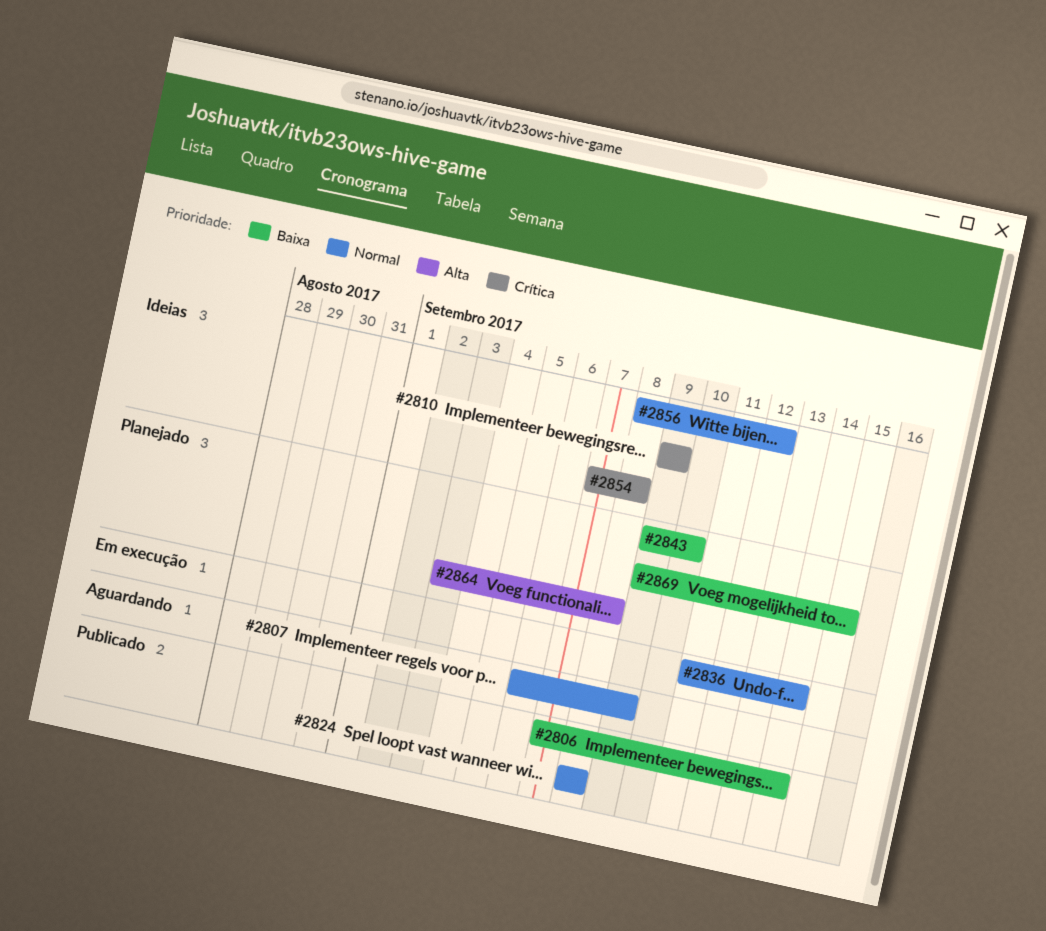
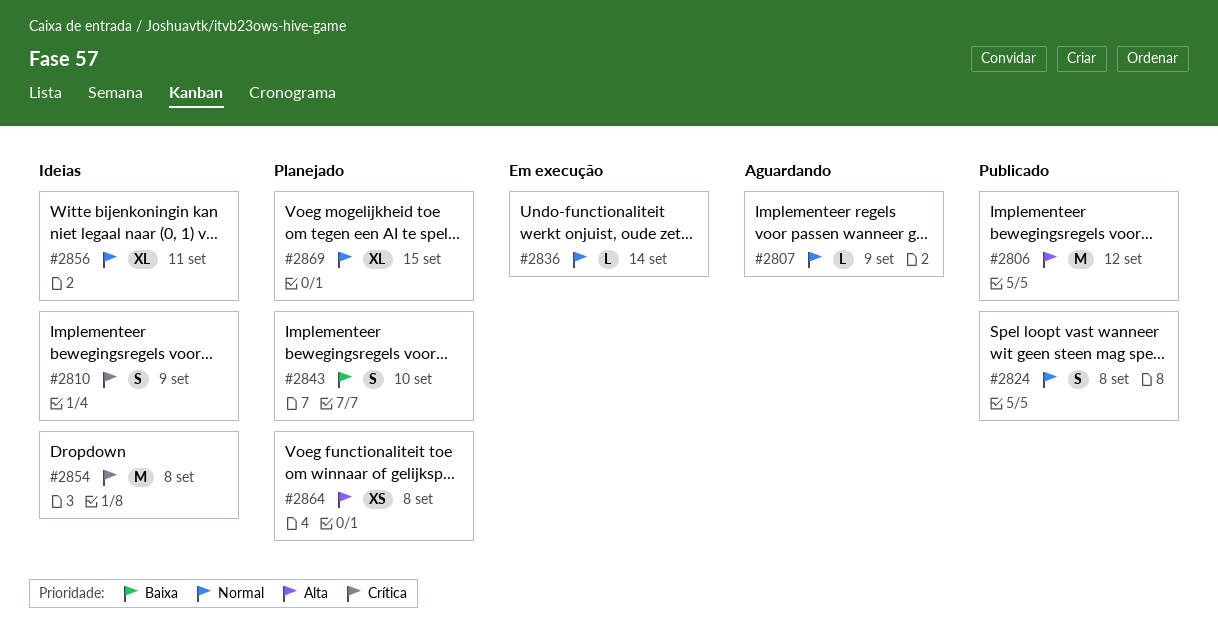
#2806, priority: Baixa -> Alta
#2806, due: Sep 14 -> Sep 12
#2856, due: Sep 12 -> Sep 11
#2869, priority: Baixa -> Normal

